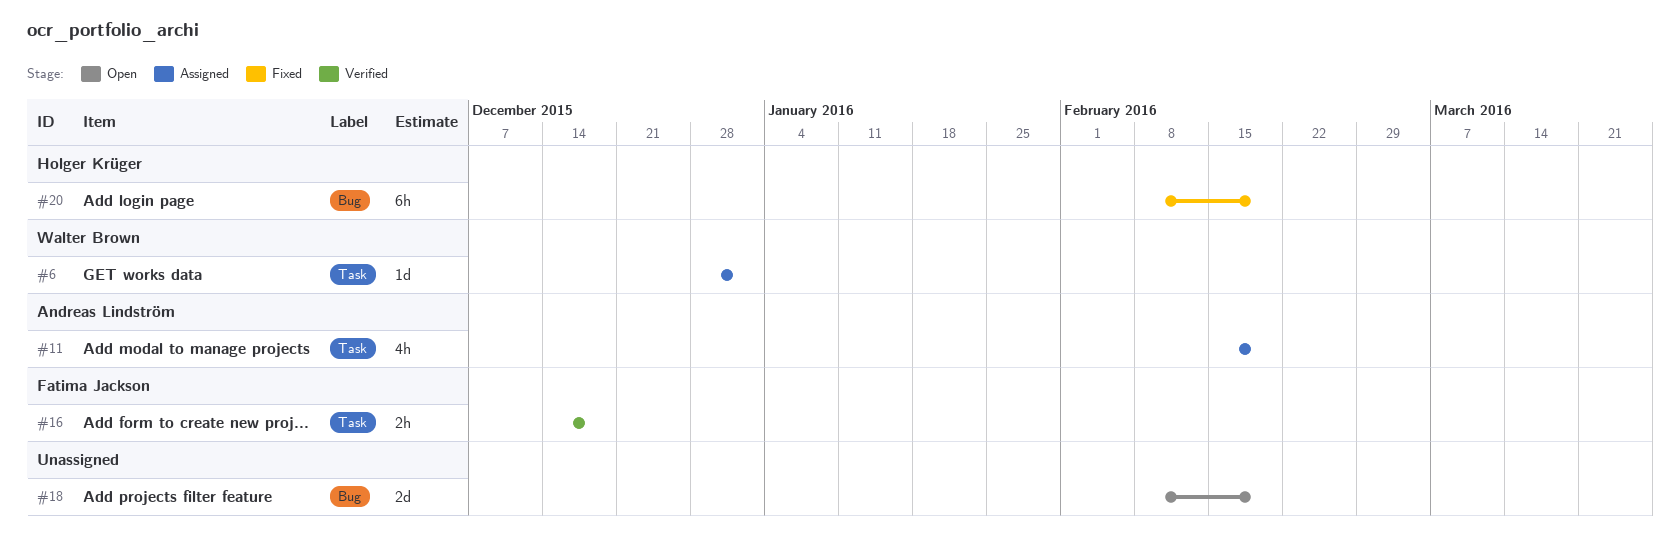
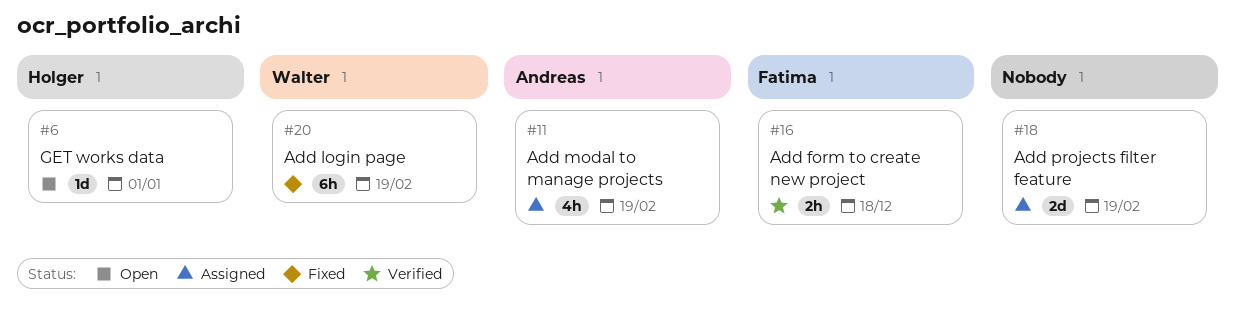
#6, status: Assigned -> Open
#6, owner: Walter Brown -> Holger Krüger
#18, status: Open -> Assigned
#20, owner: Holger Krüger -> Walter Brown

